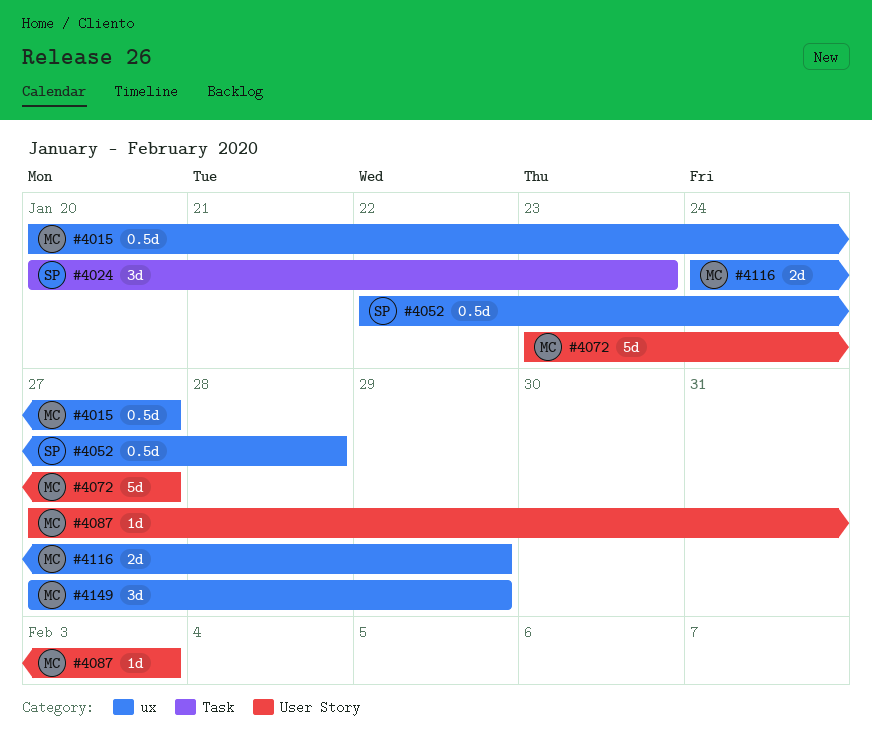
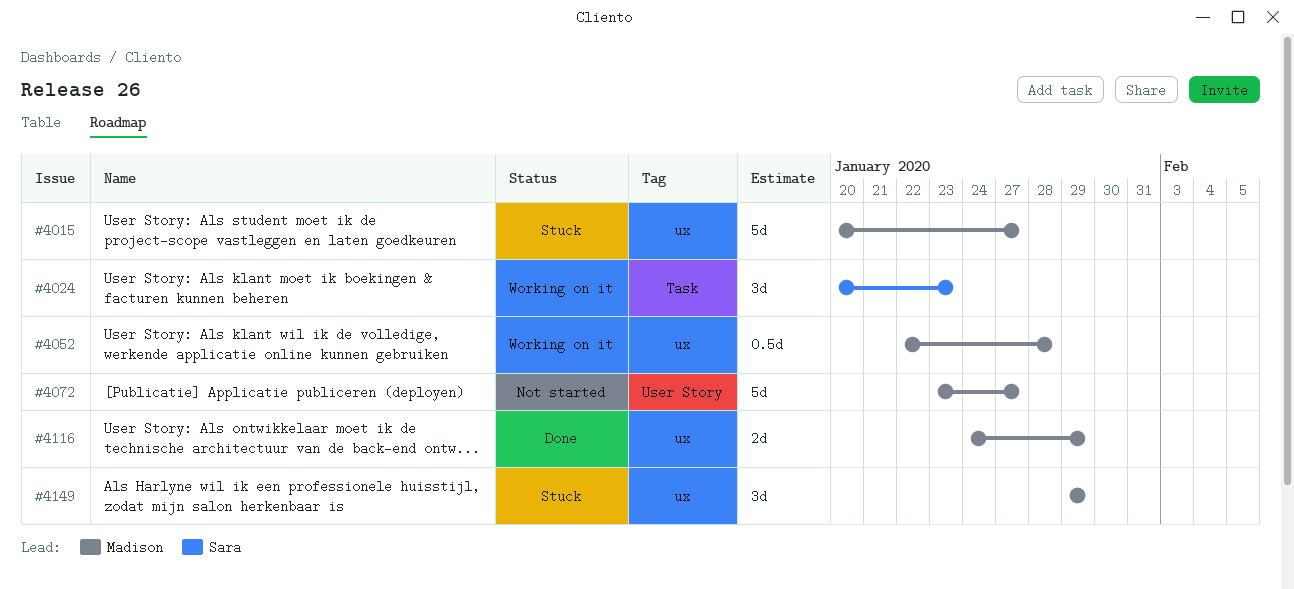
#4015, estimate: 0.5d -> 5d
#4052, owner: Sara -> Madison
#4087: present -> none
#4149, start: Jan 27 -> Jan 29

